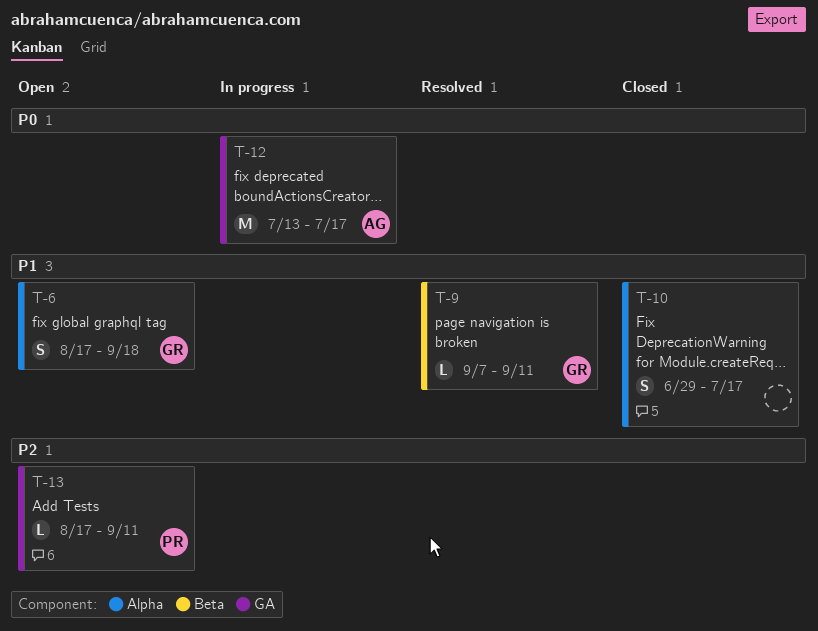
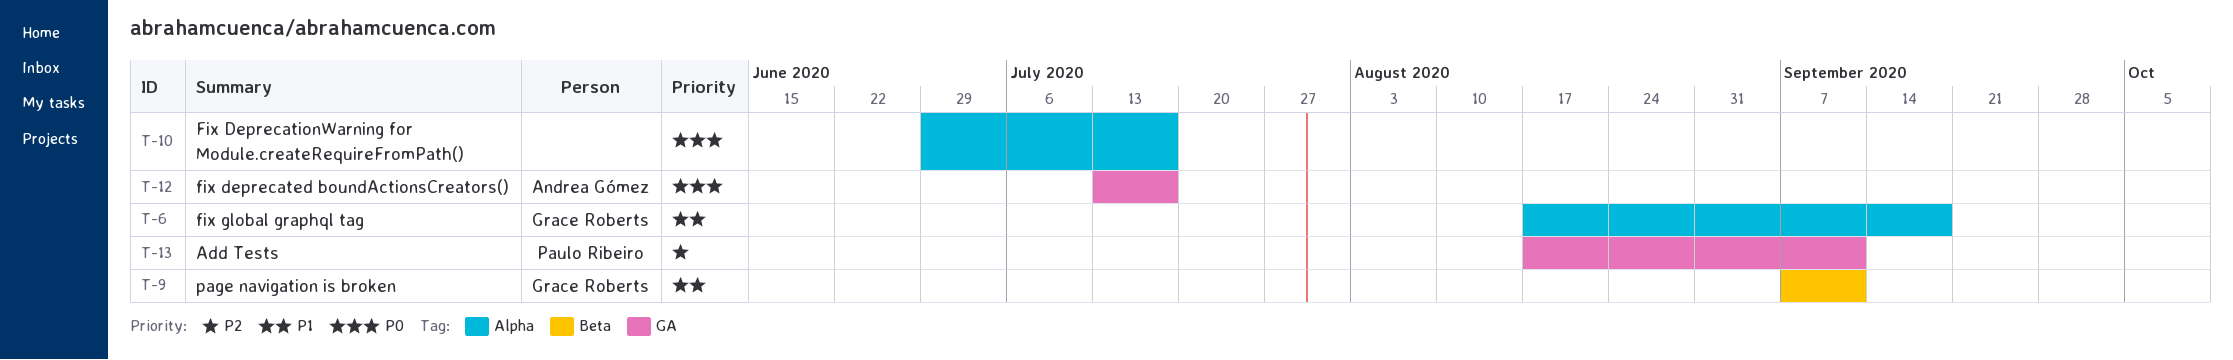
T-10, priority: P1 -> P0

